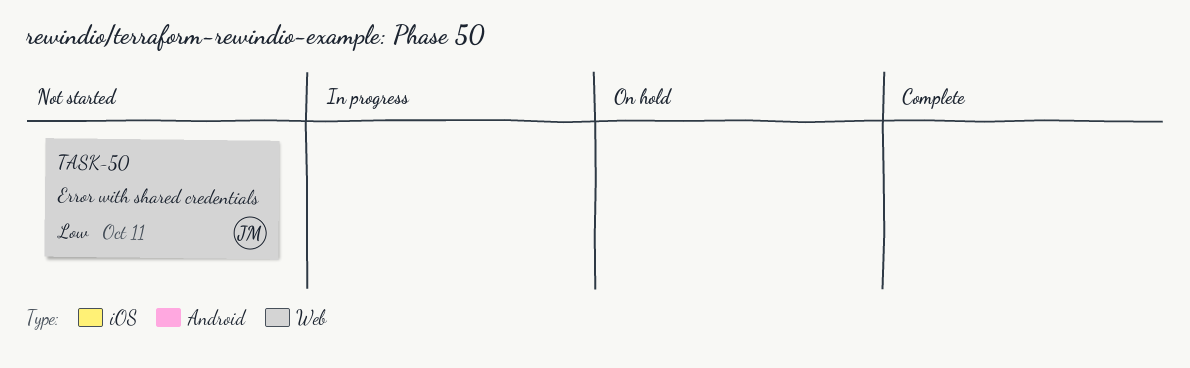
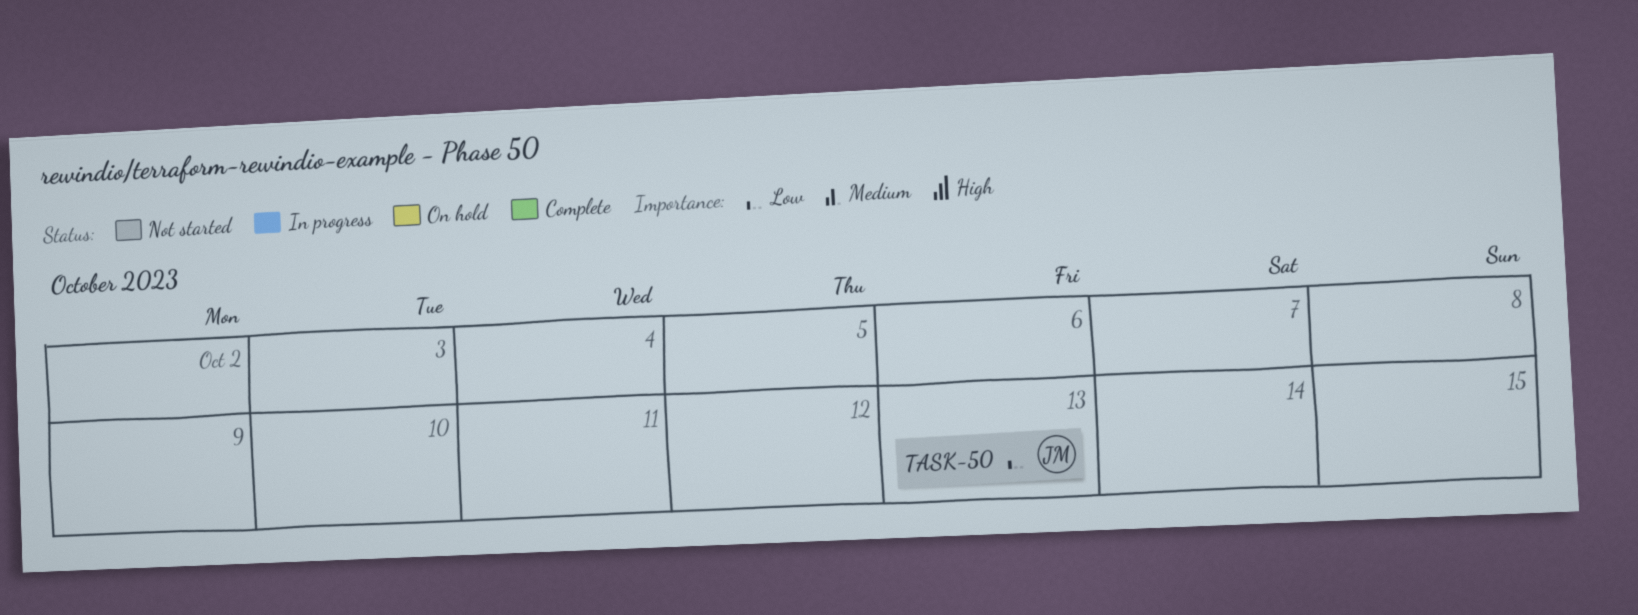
TASK-50, due: Oct 11 -> Oct 13

